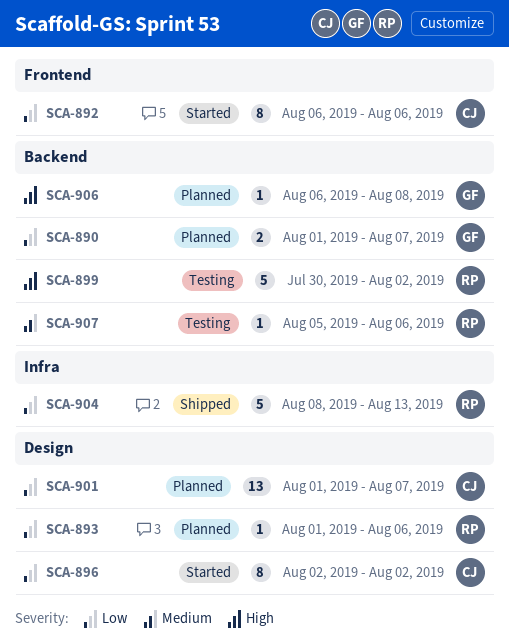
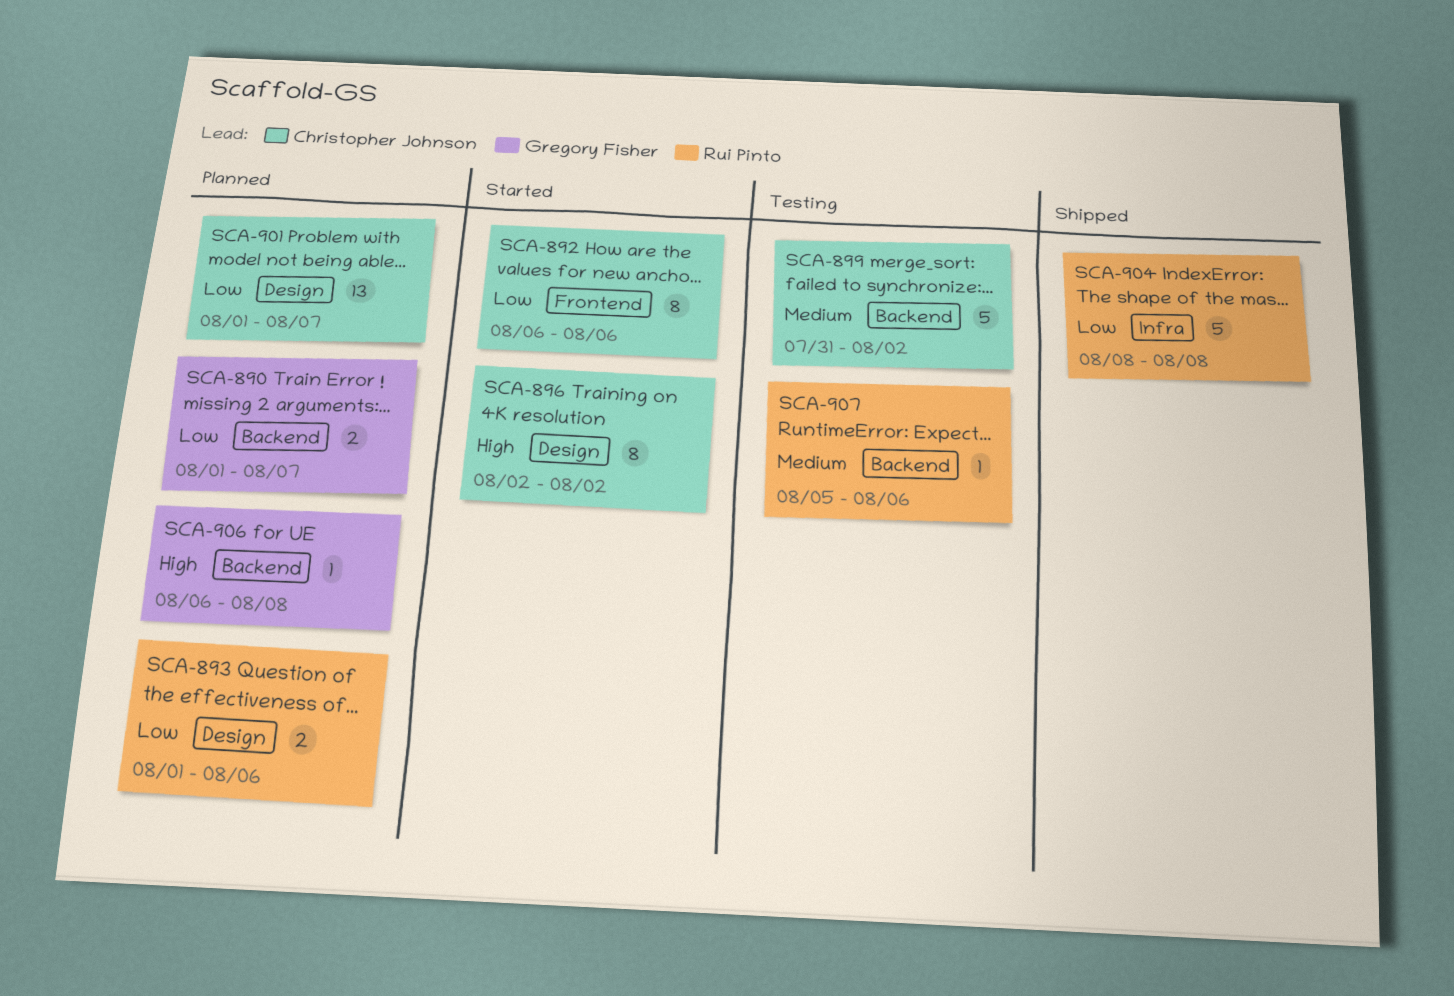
SCA-893, estimate: 1 -> 2
SCA-896, priority: Low -> High
SCA-899, owner: Rui Pinto -> Christopher Johnson
SCA-899, priority: High -> Medium
SCA-899, start: Jul 30 -> Jul 31
SCA-904, due: Aug 13 -> Aug 8

